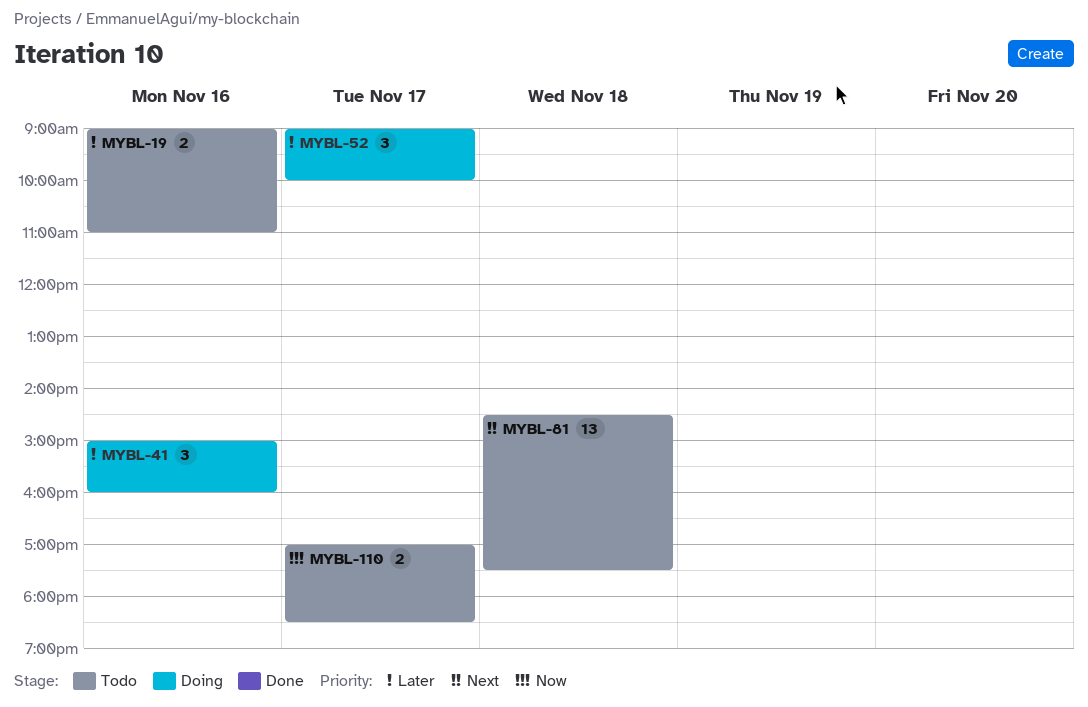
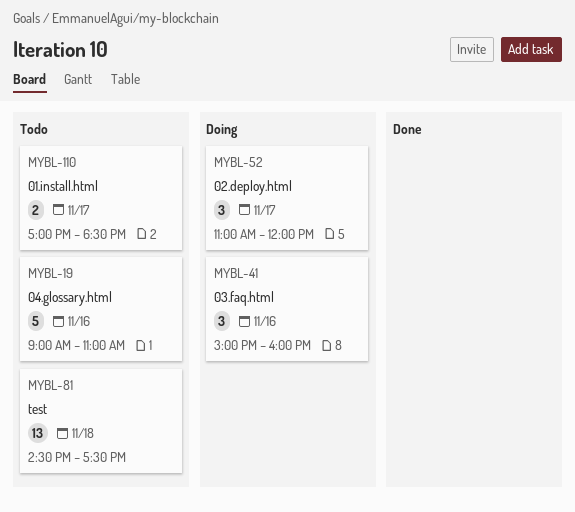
MYBL-19, estimate: 2 -> 5
MYBL-52, begins: 09:00 -> 11:00
MYBL-52, ends: 10:00 -> 12:00

